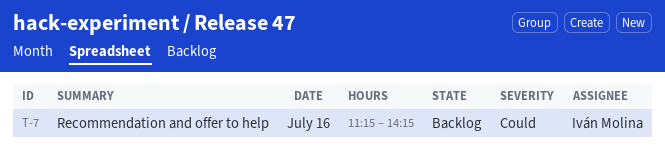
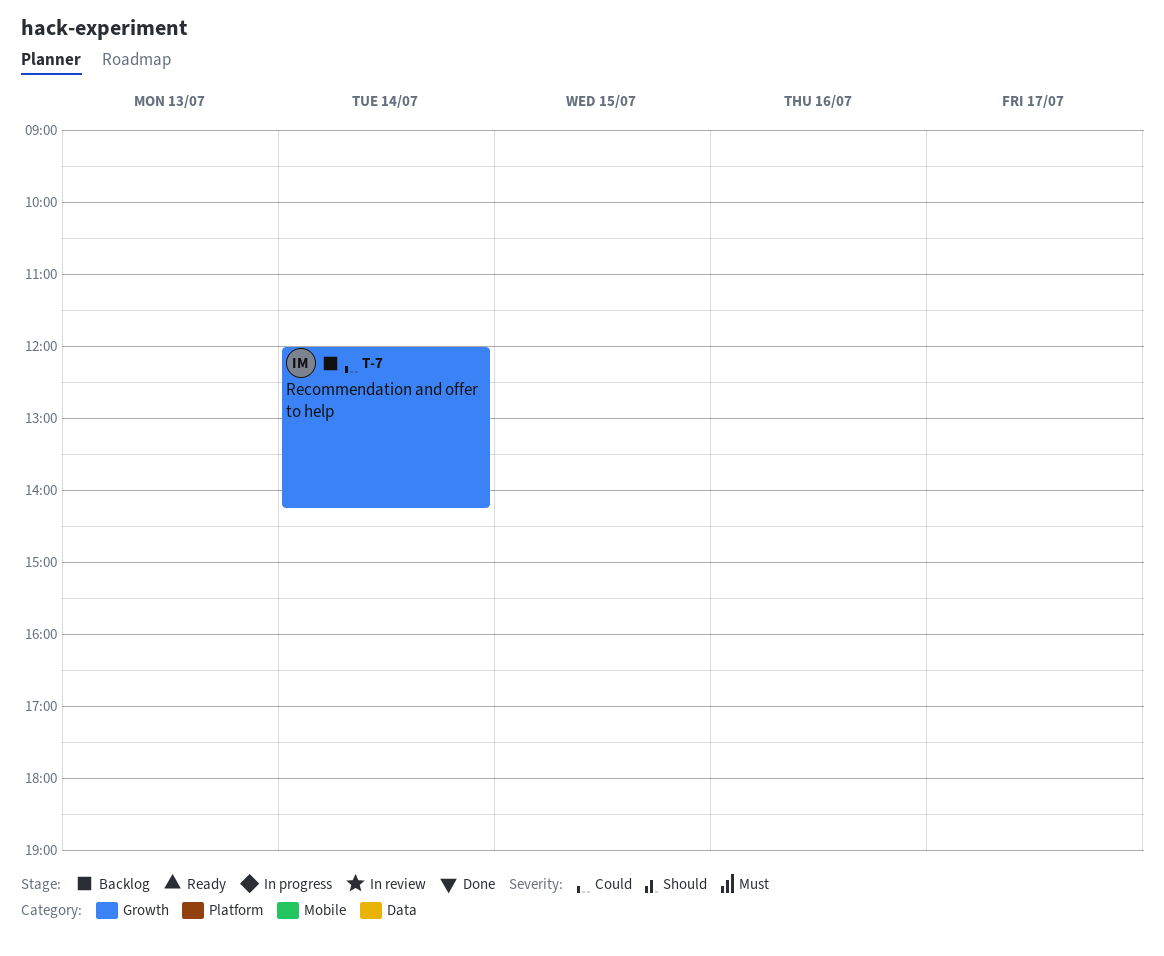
T-7, day: Jul 16 -> Jul 14
T-7, begins: 11:15 -> 12:00

